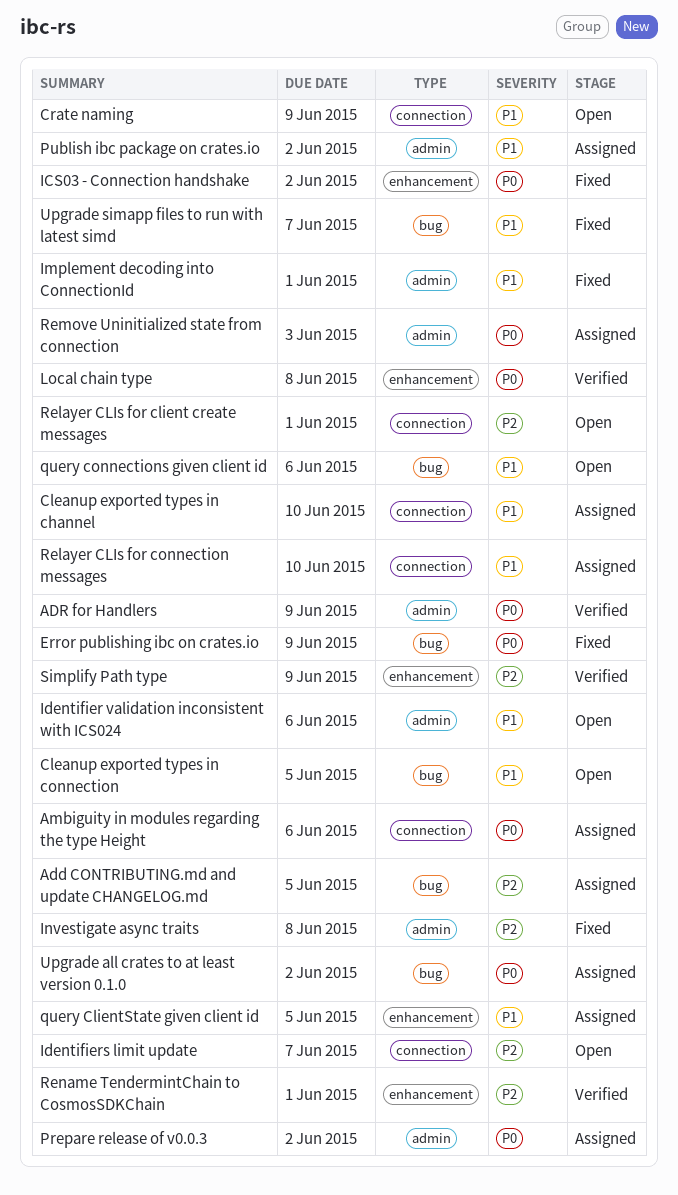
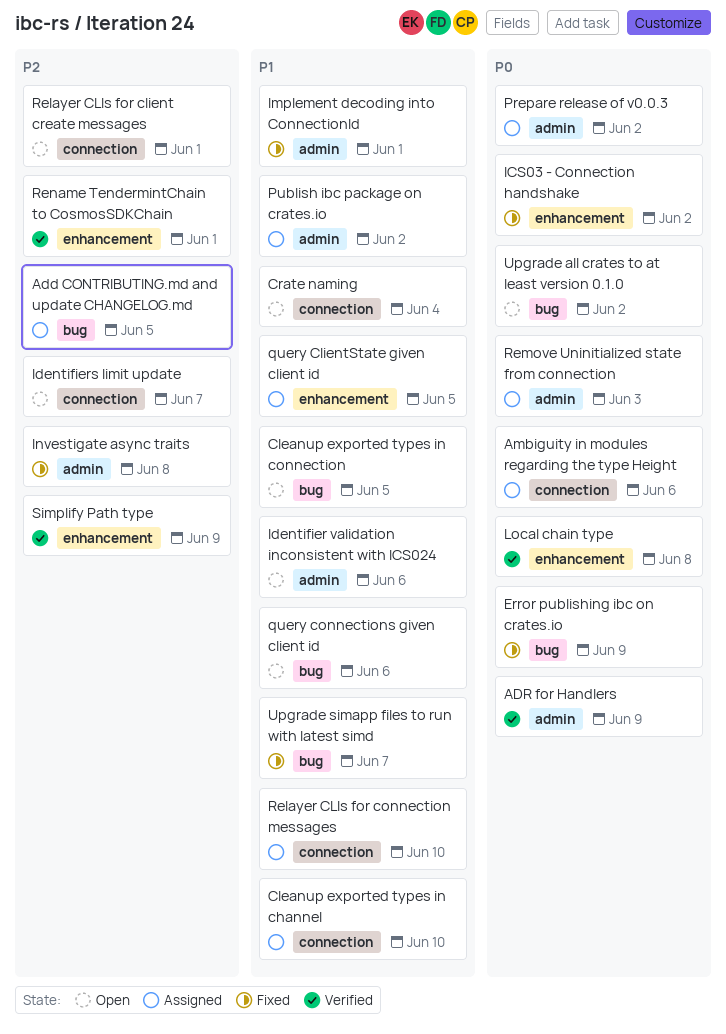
Crate naming, due: Jun 9 -> Jun 4
Upgrade all crates to at least version 0.1.0, status: Assigned -> Open

